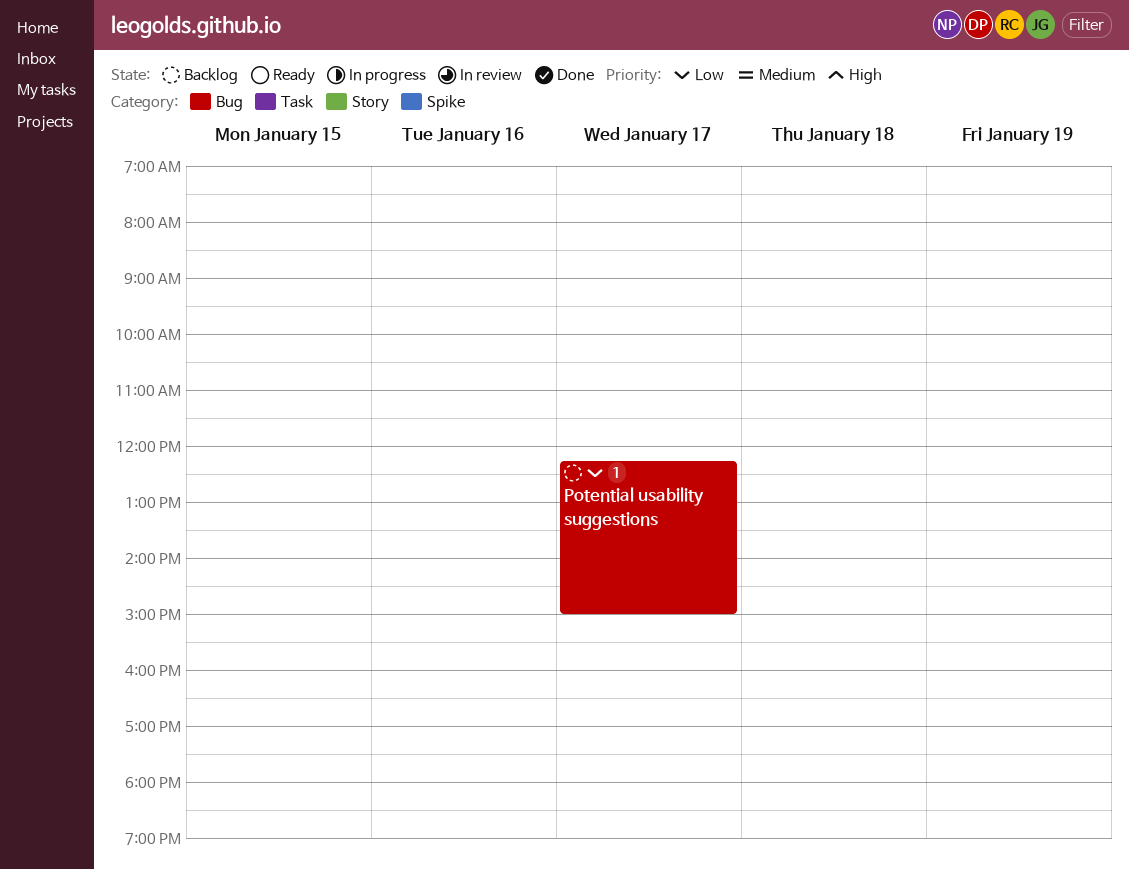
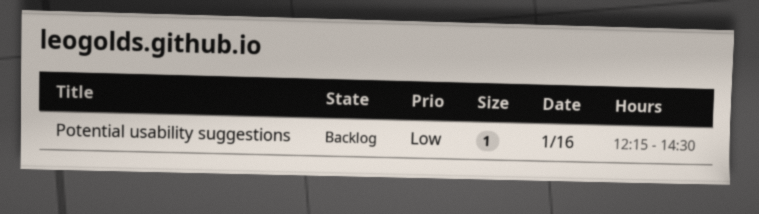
Potential usability suggestions, day: Jan 17 -> Jan 16
Potential usability suggestions, ends: 15:00 -> 14:30

